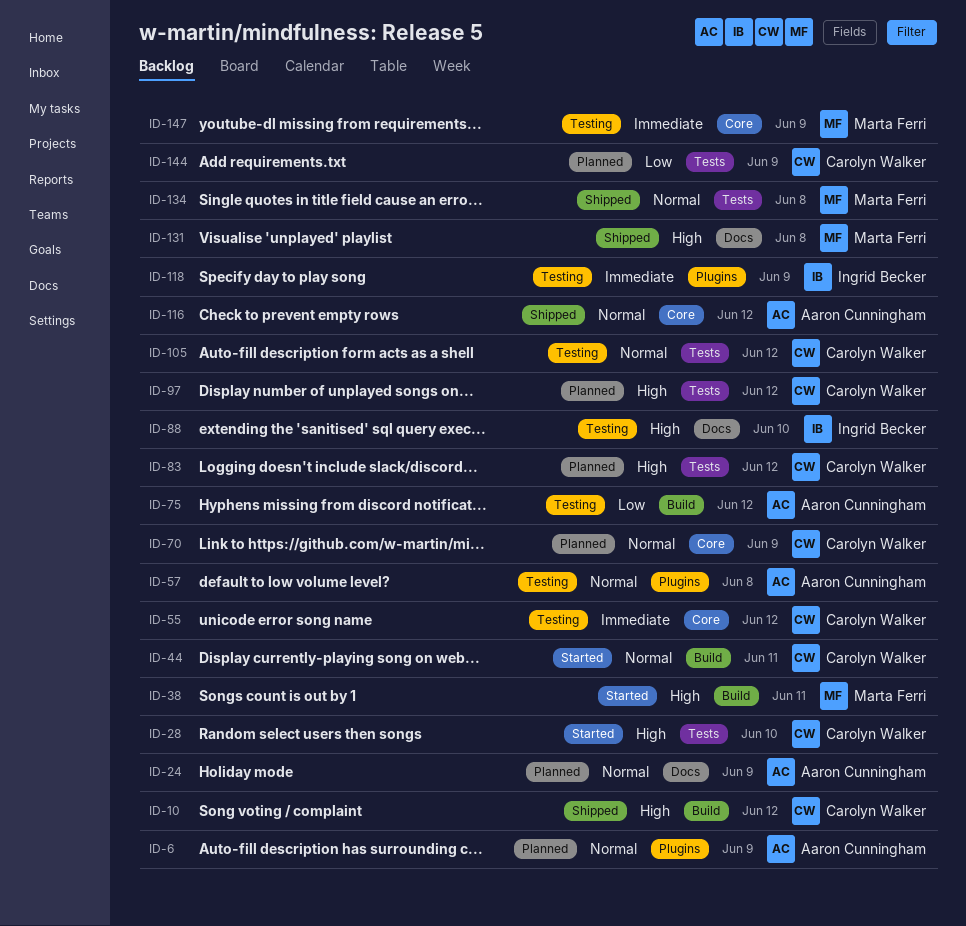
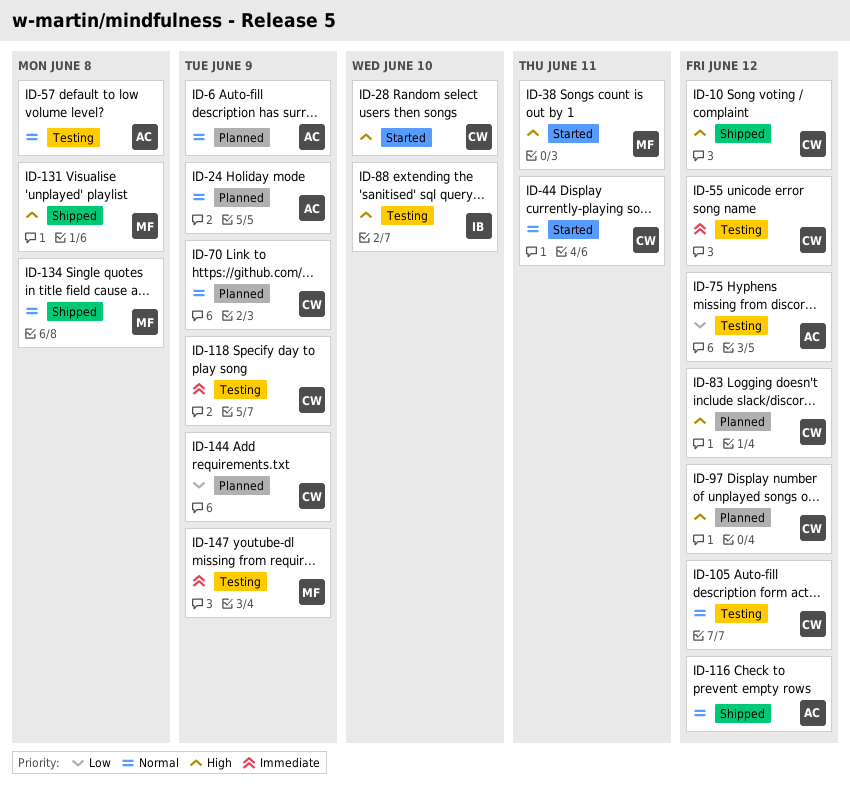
ID-118, owner: Ingrid Becker -> Carolyn Walker

